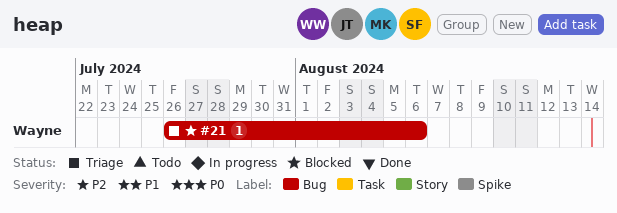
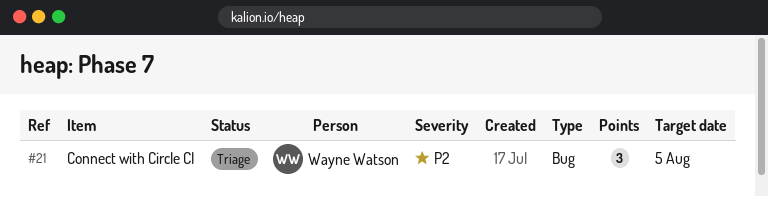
#21, estimate: 1 -> 3
#21, due: Aug 6 -> Aug 5

